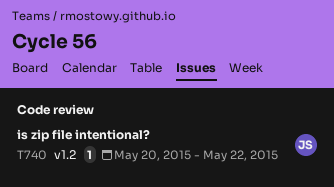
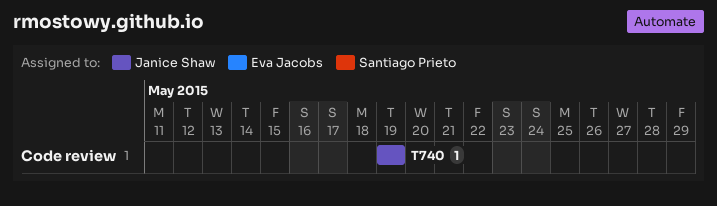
T740, start: May 20 -> May 19
T740, due: May 22 -> May 19

